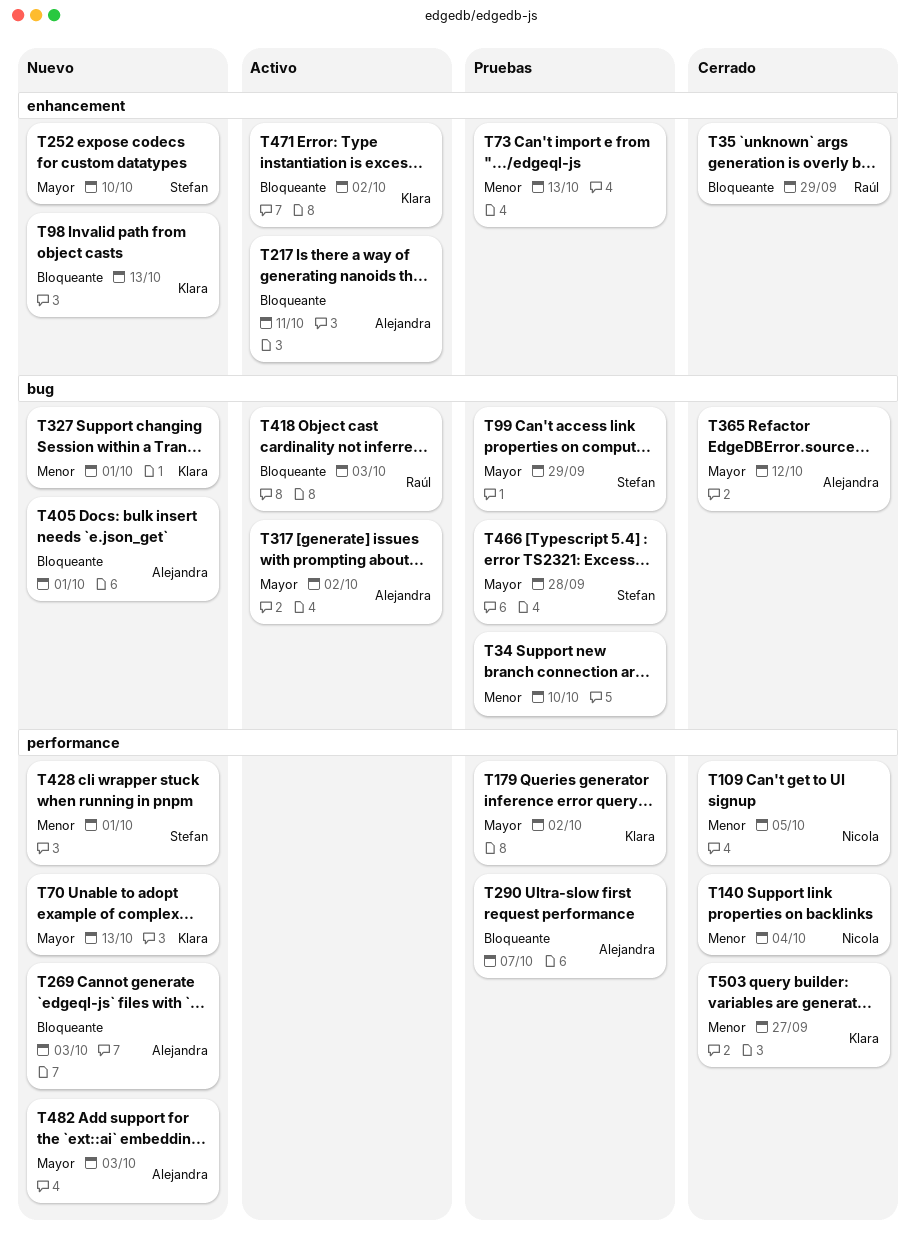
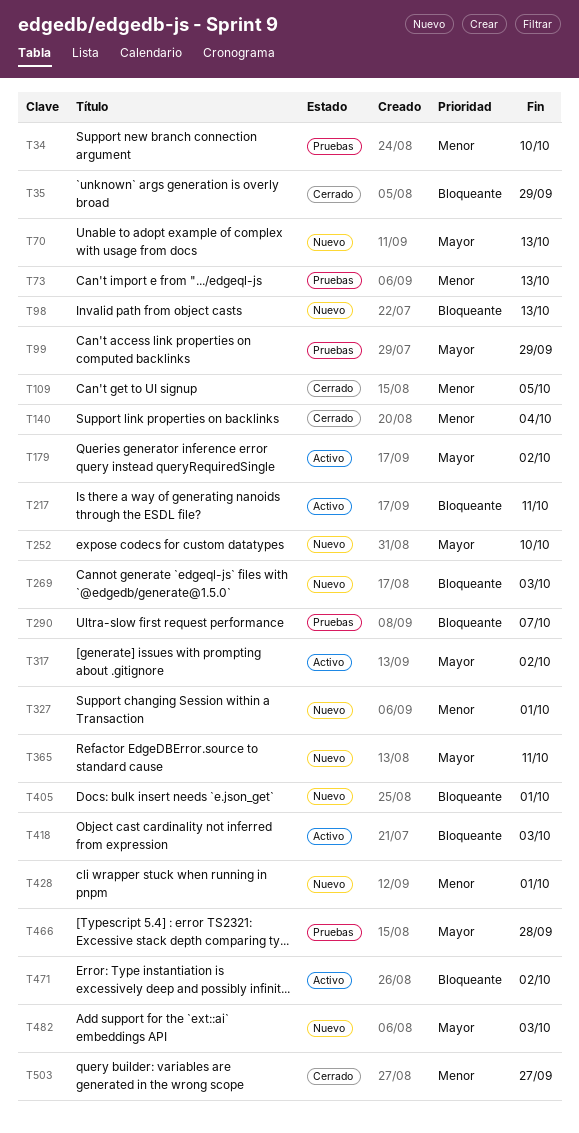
T179, status: Pruebas -> Activo
T365, status: Cerrado -> Nuevo
T365, due: Oct 12 -> Oct 11

